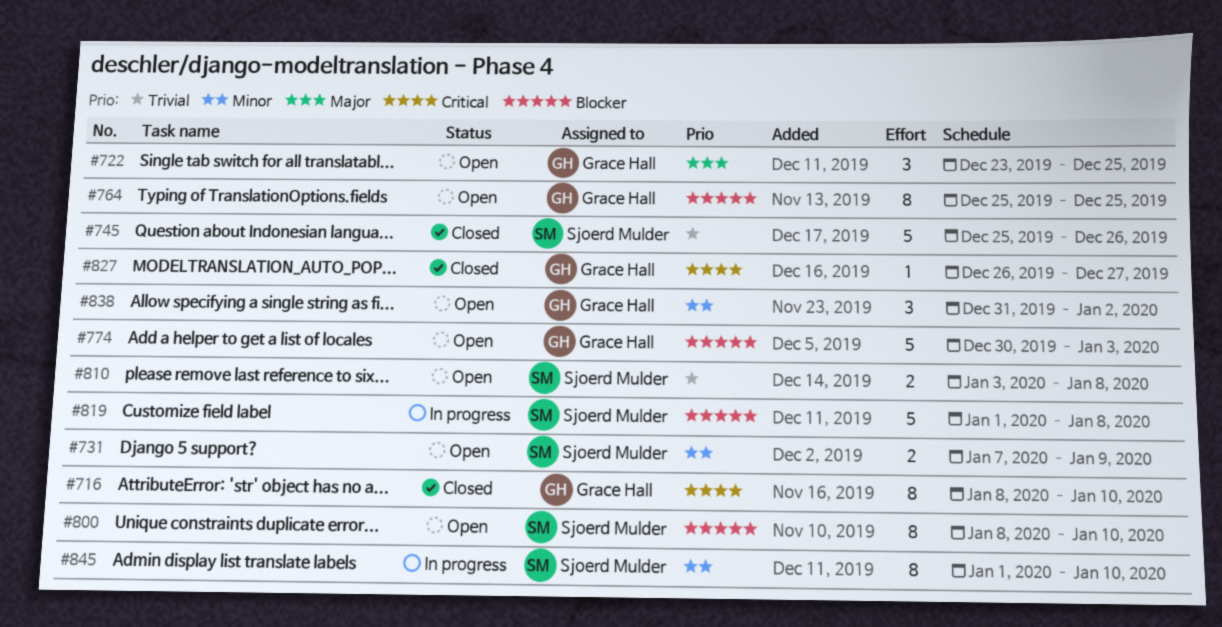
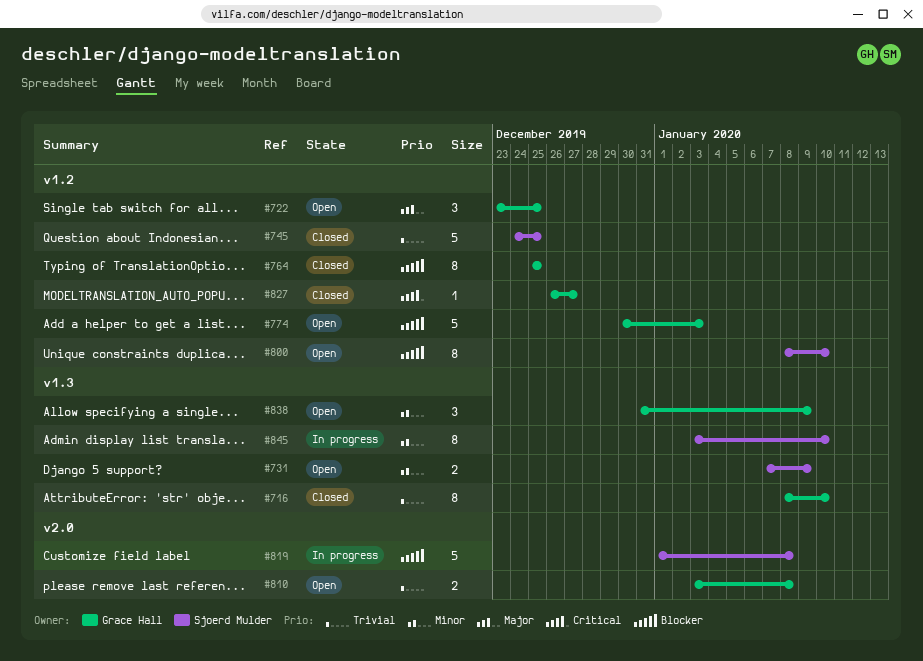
#716, priority: Critical -> Trivial
#745, start: Dec 25 -> Dec 24
#745, due: Dec 26 -> Dec 25
#764, status: Open -> Closed
#810, owner: Sjoerd Mulder -> Grace Hall
#838, due: Jan 2 -> Jan 9
#845, start: Jan 1 -> Jan 3

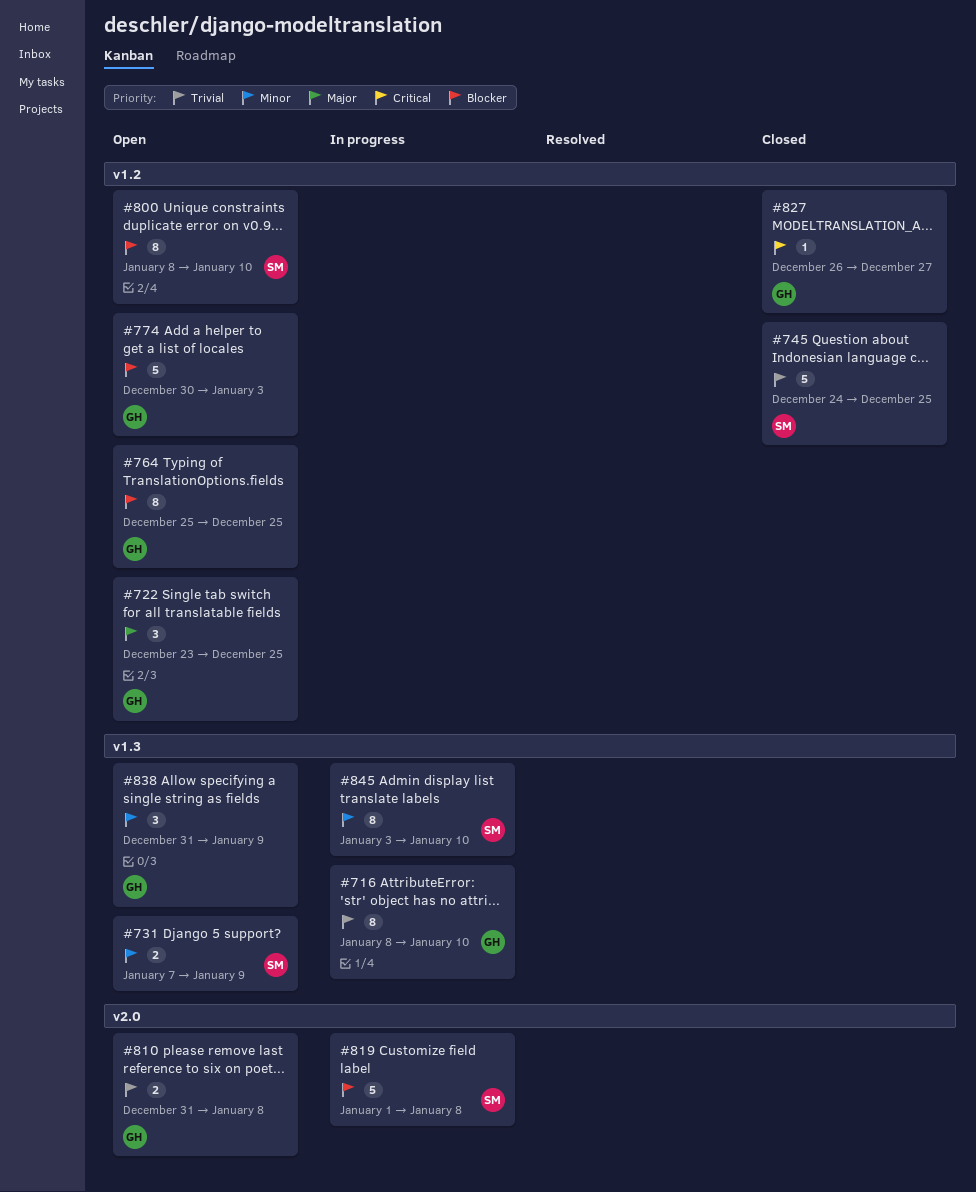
#716, status: Closed -> In progress
#764, status: Closed -> Open
#810, start: Jan 3 -> Dec 31

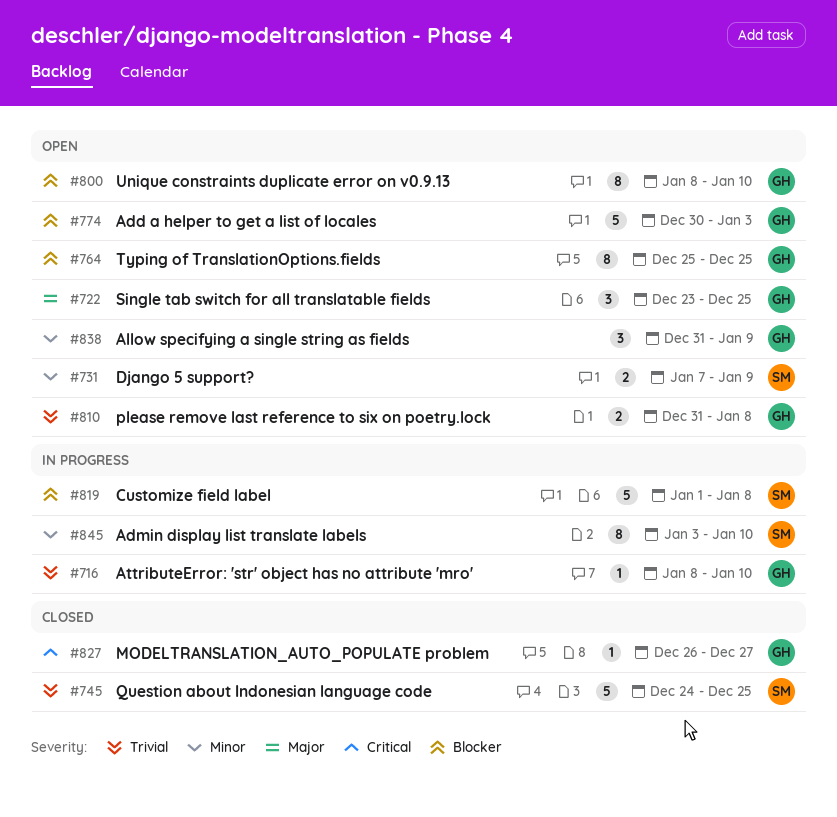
#716, estimate: 8 -> 1
#800, owner: SM -> GH

